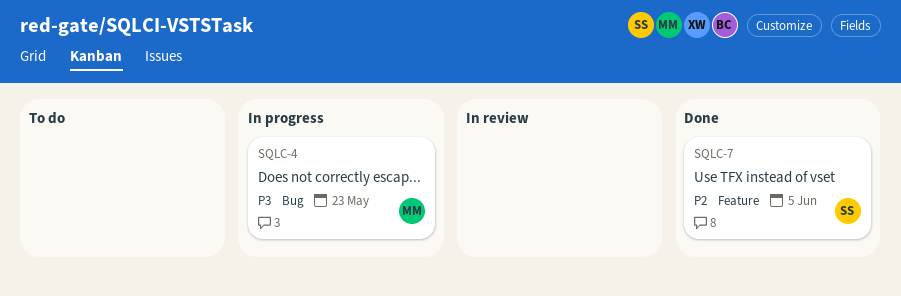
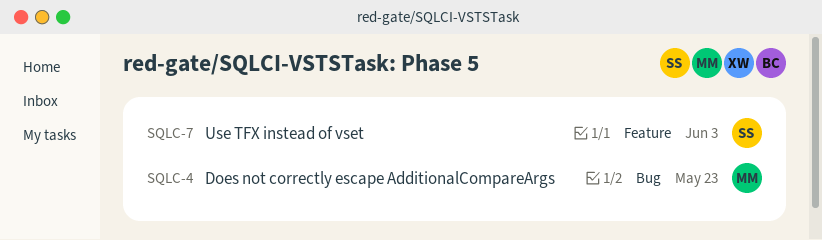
SQLC-7, due: Jun 5 -> Jun 3

